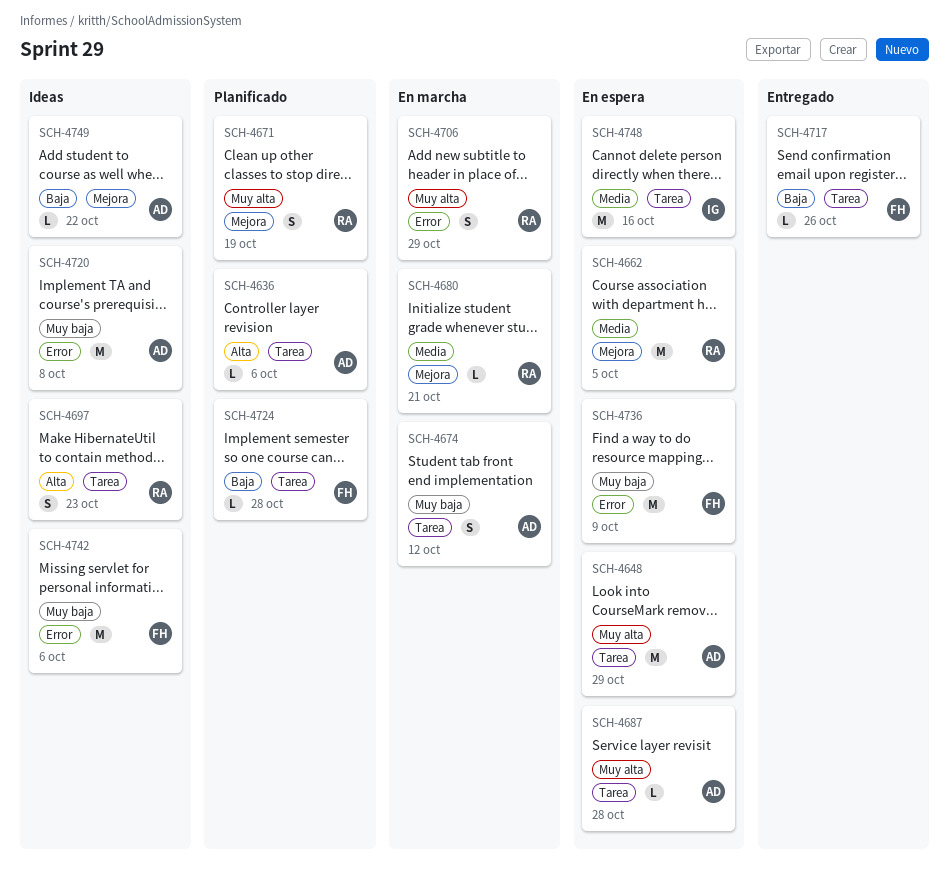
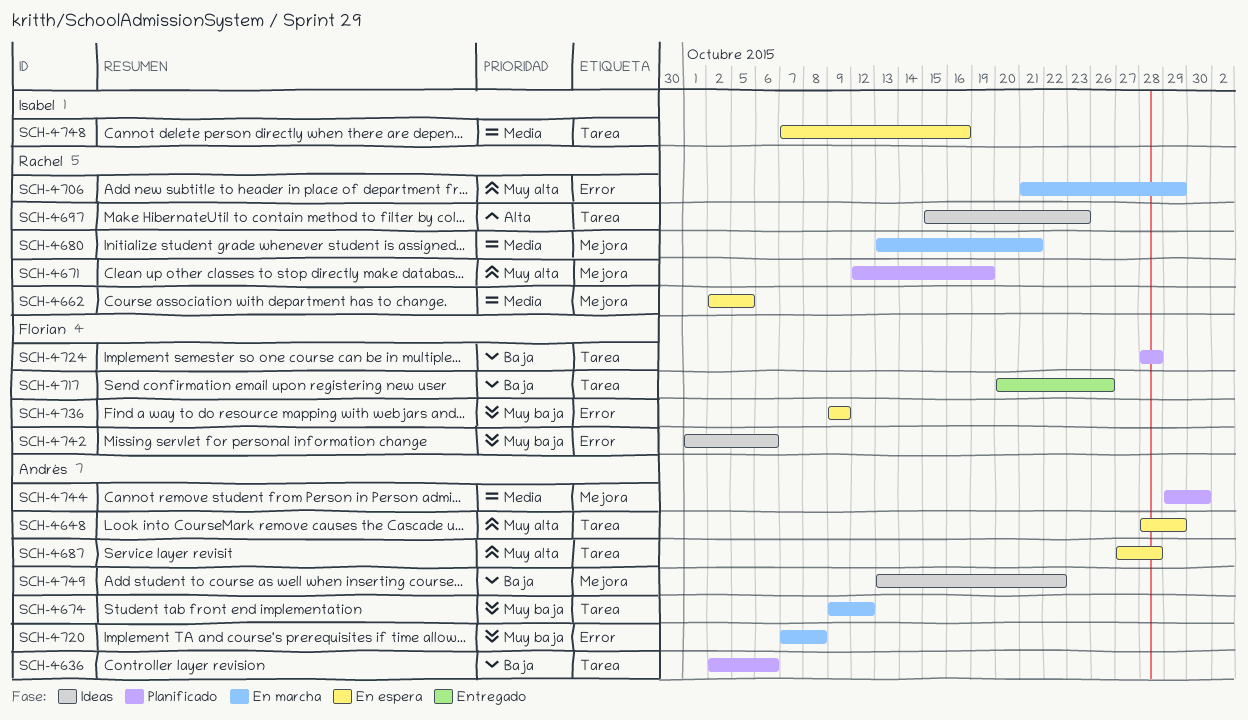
SCH-4636, priority: Alta -> Baja
SCH-4720, status: Ideas -> En marcha
SCH-4744: none -> present

